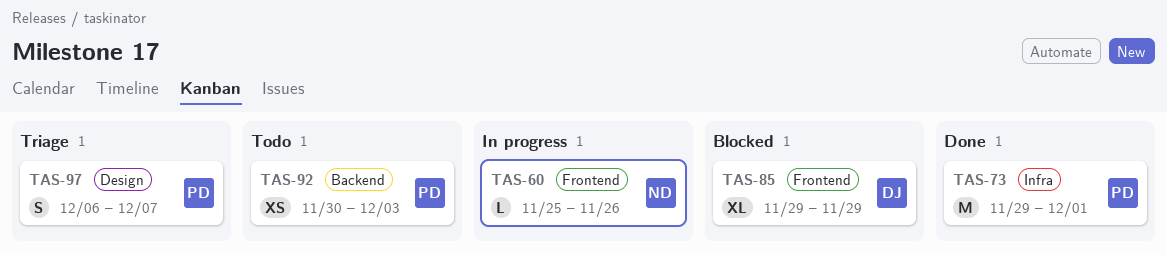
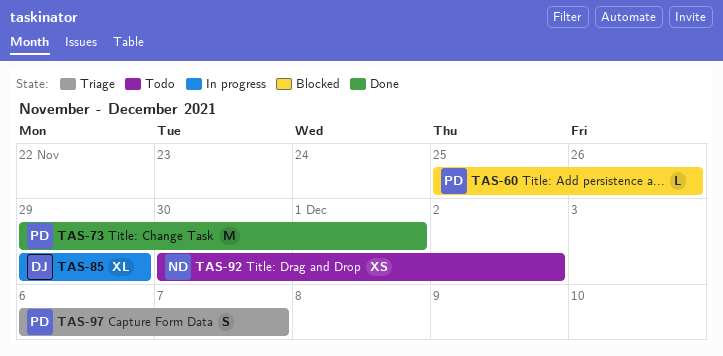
TAS-60, status: In progress -> Blocked
TAS-60, owner: ND -> PD
TAS-85, status: Blocked -> In progress
TAS-92, owner: PD -> ND
TAS-92, due: Dec 3 -> Dec 2

